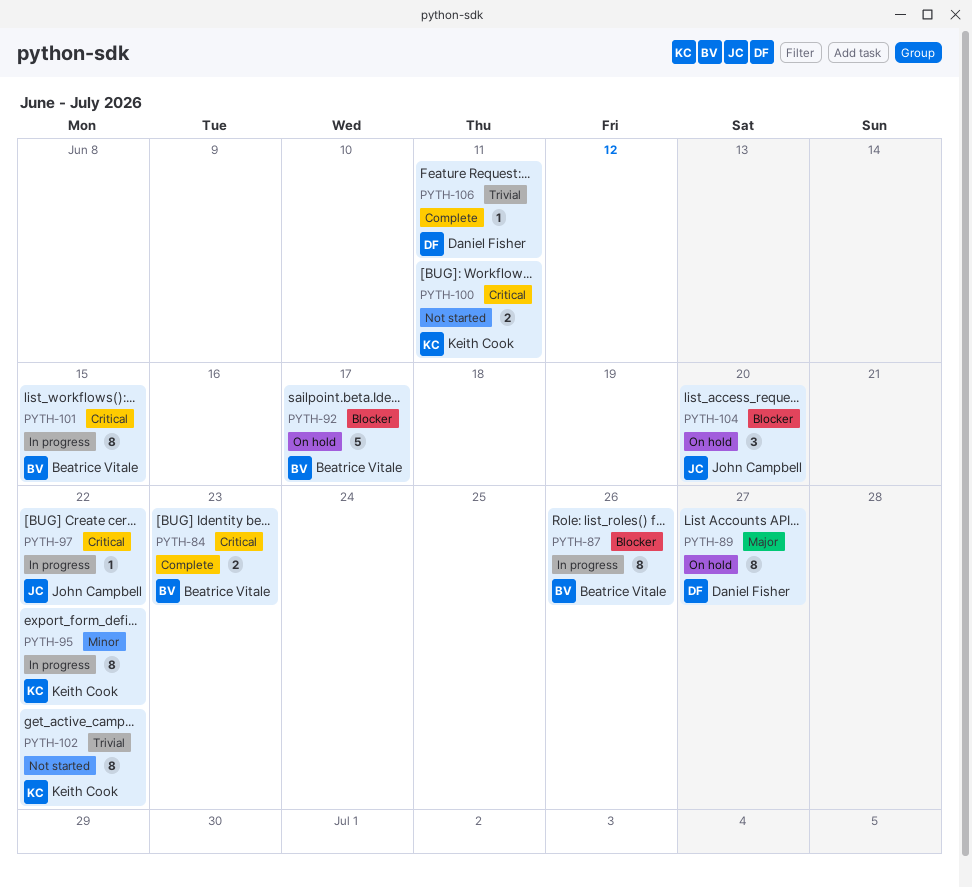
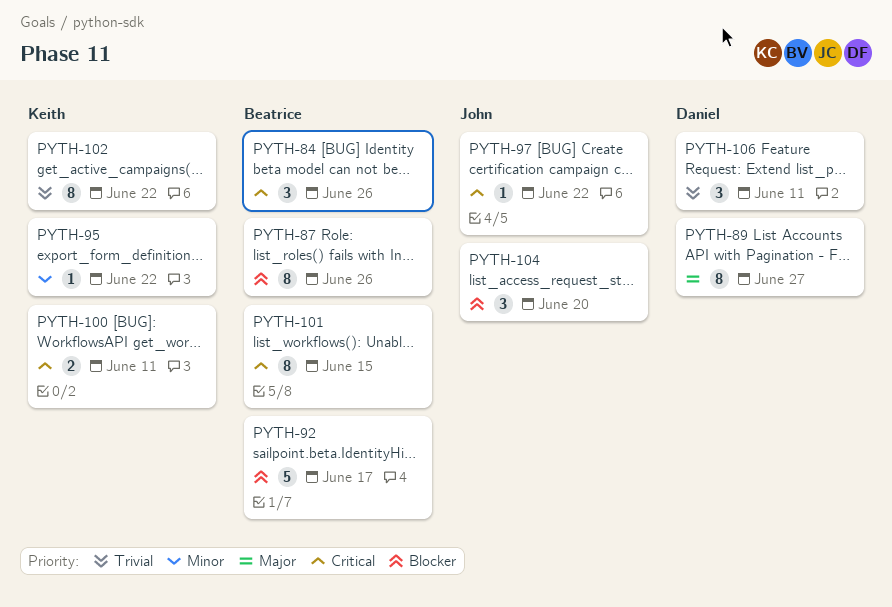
PYTH-84, estimate: 2 -> 3
PYTH-84, due: Jun 23 -> Jun 26
PYTH-95, estimate: 8 -> 1
PYTH-106, estimate: 1 -> 3

